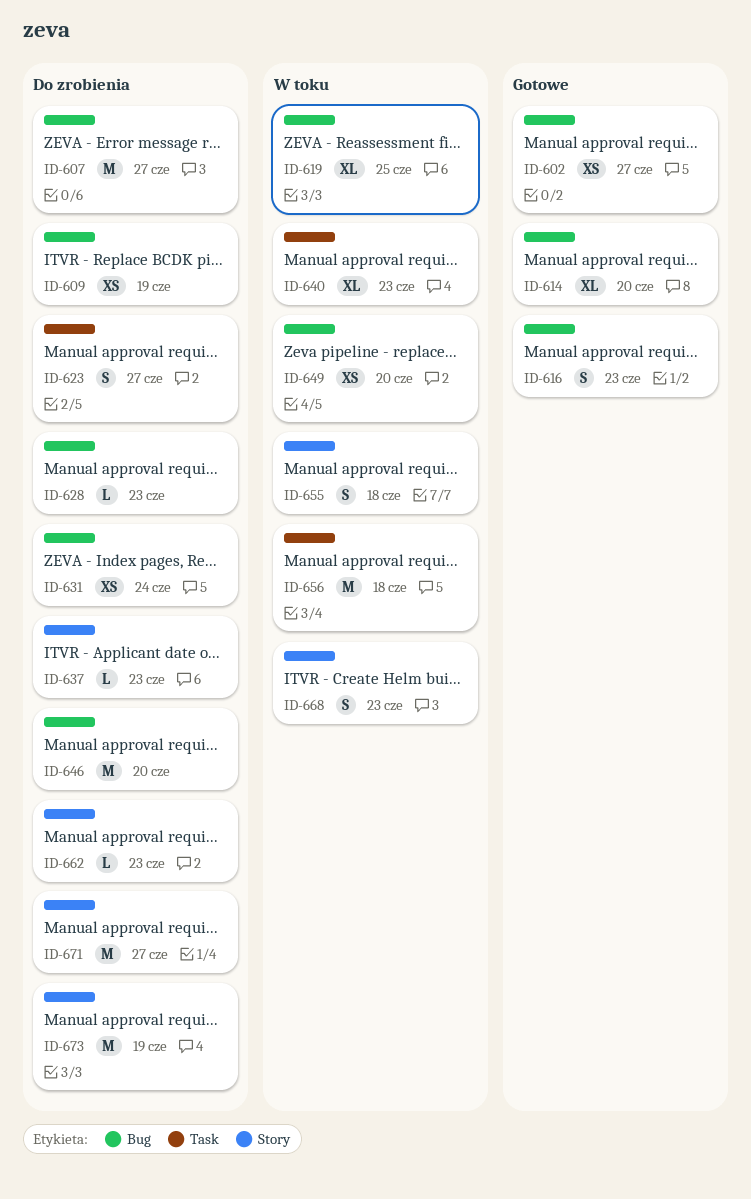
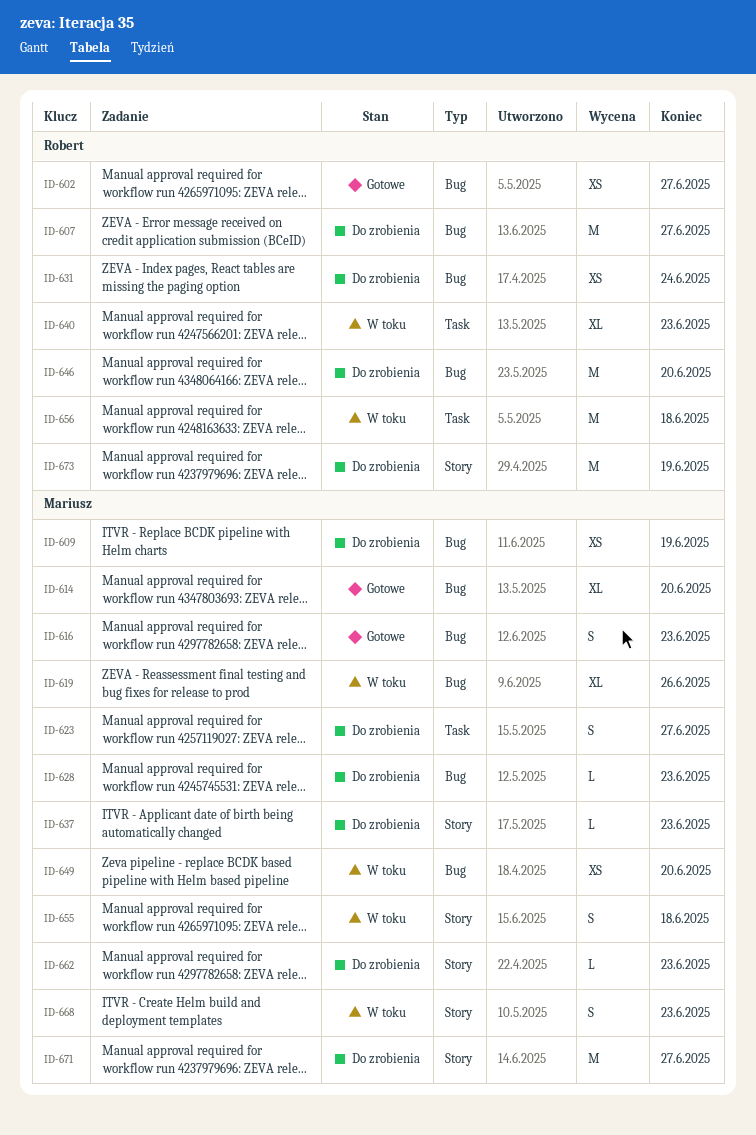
ID-619, due: Jun 25 -> Jun 26

